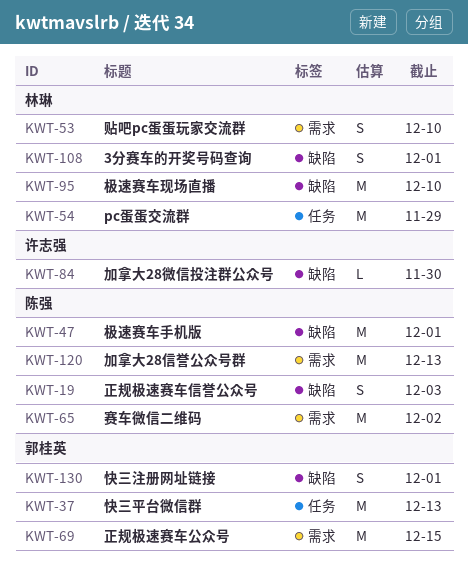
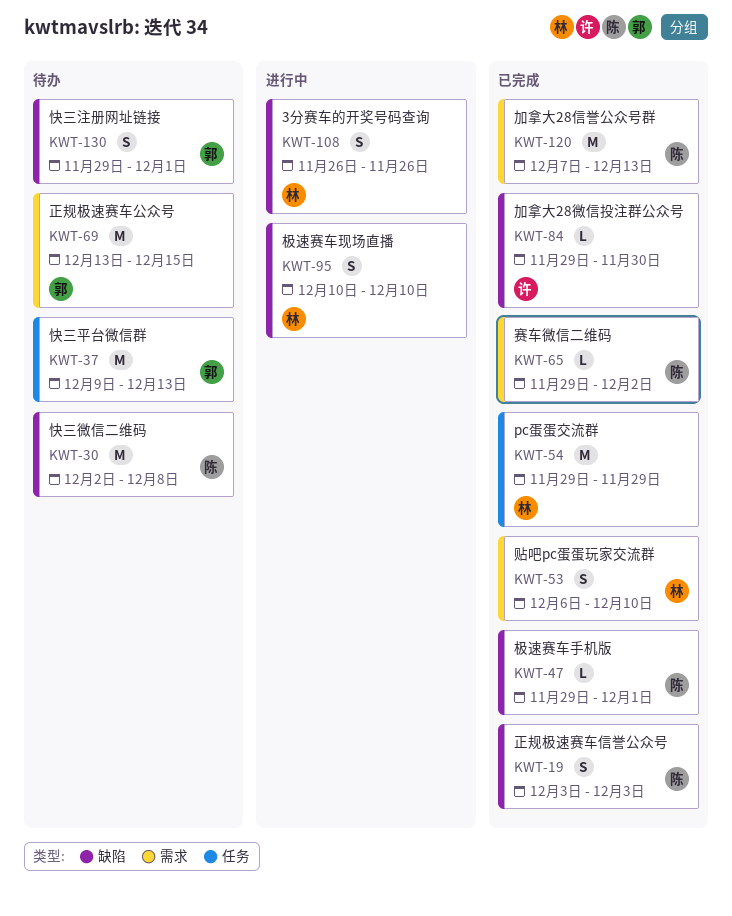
KWT-30: none -> present
KWT-47, estimate: M -> L
KWT-65, estimate: M -> L
KWT-95, estimate: M -> S
KWT-108, due: Dec 1 -> Nov 26

